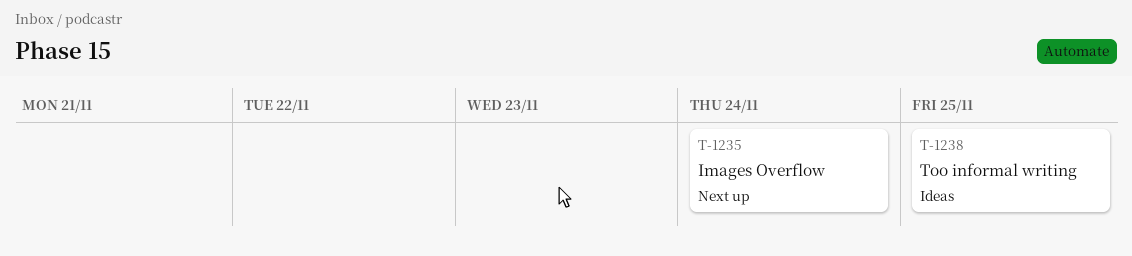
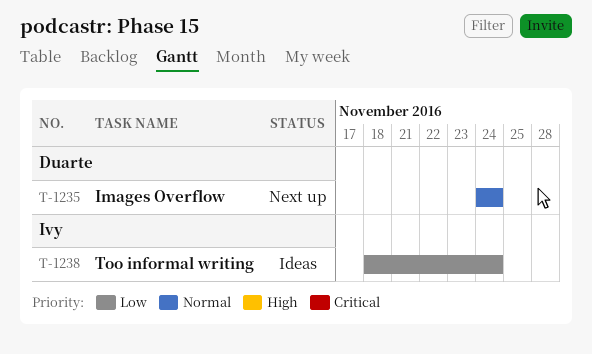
T-1238, due: Nov 25 -> Nov 24

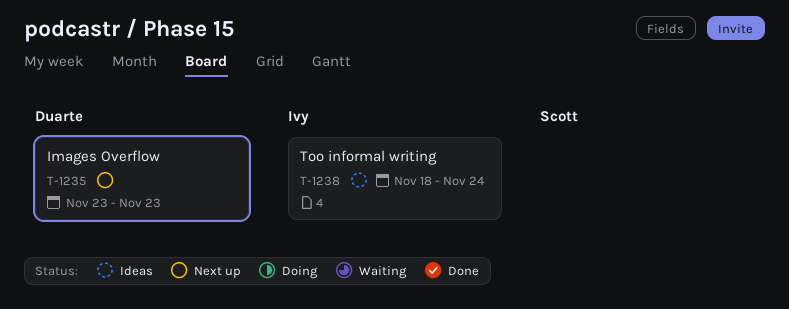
T-1235, start: Nov 24 -> Nov 23
T-1235, due: Nov 24 -> Nov 23

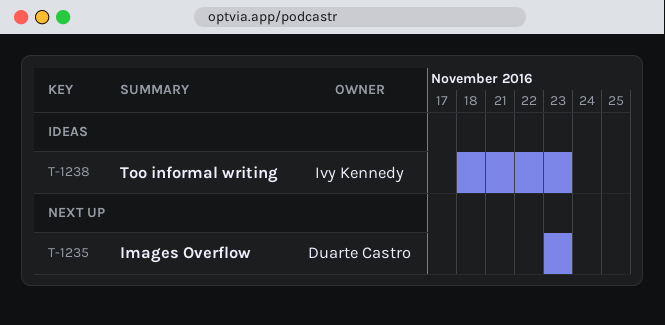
T-1238, due: Nov 24 -> Nov 23

